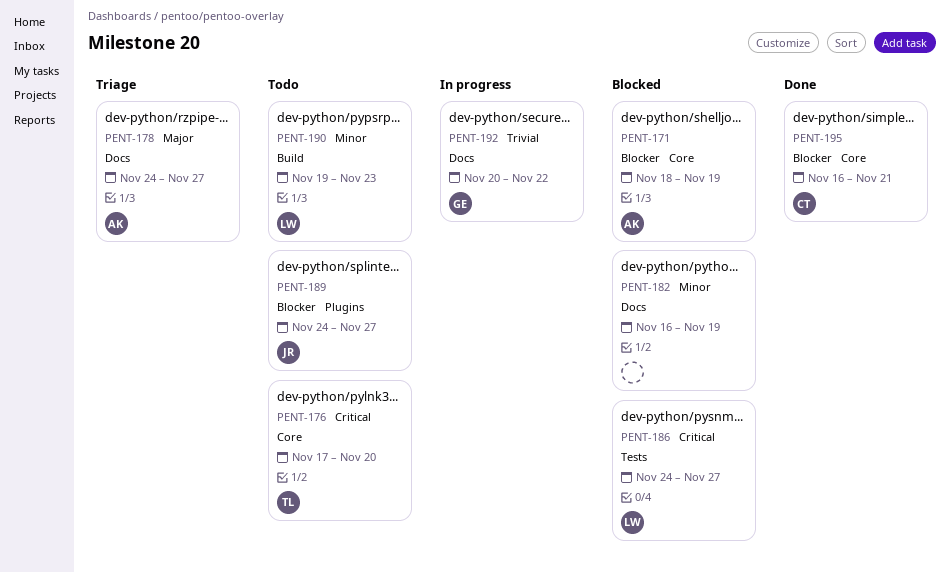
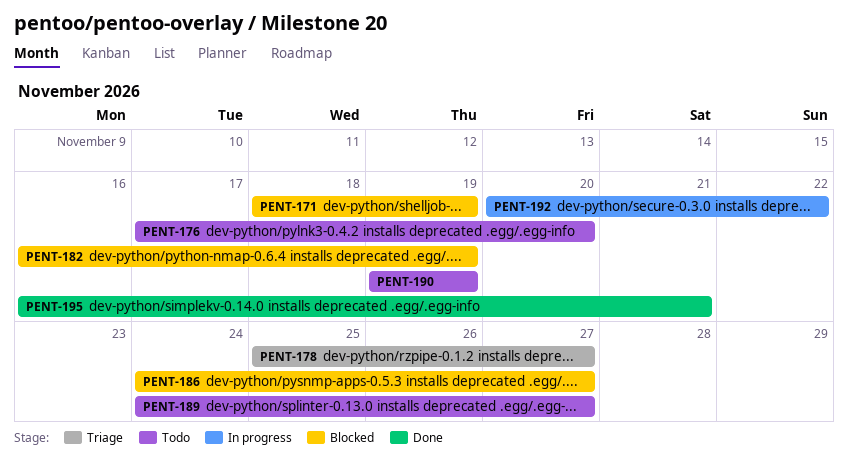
PENT-178, start: Nov 24 -> Nov 25
PENT-190, due: Nov 23 -> Nov 19

